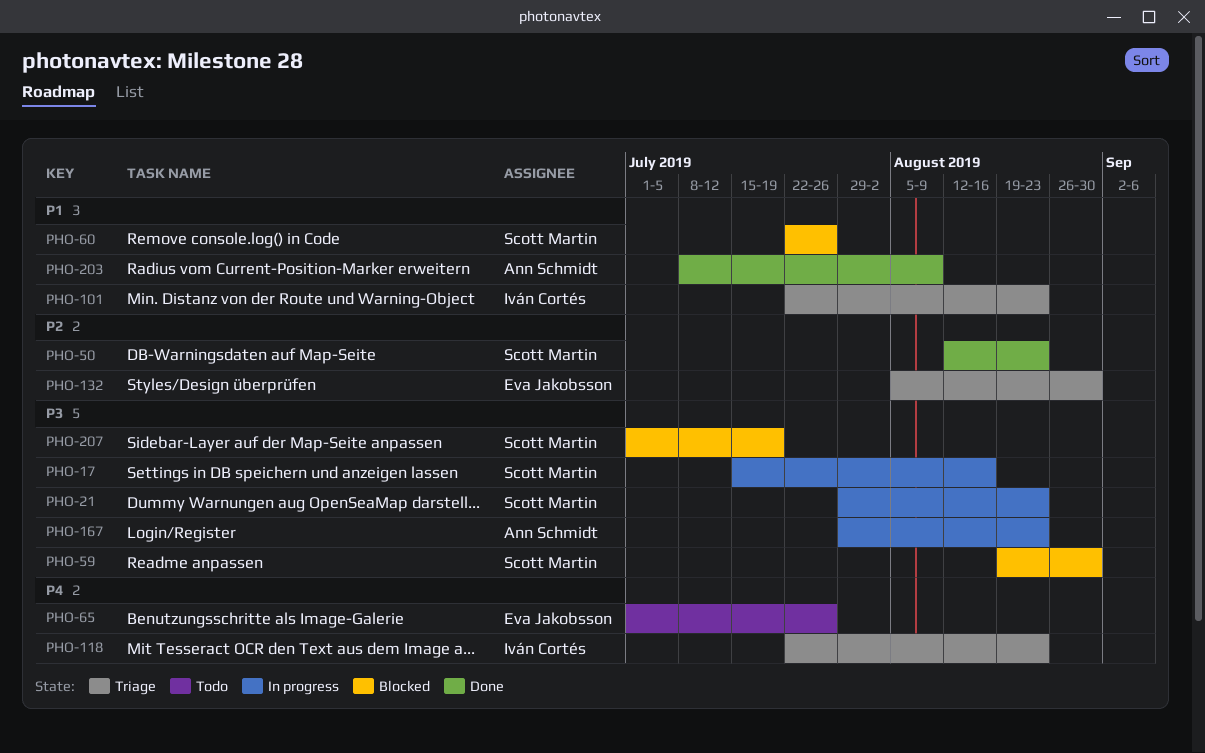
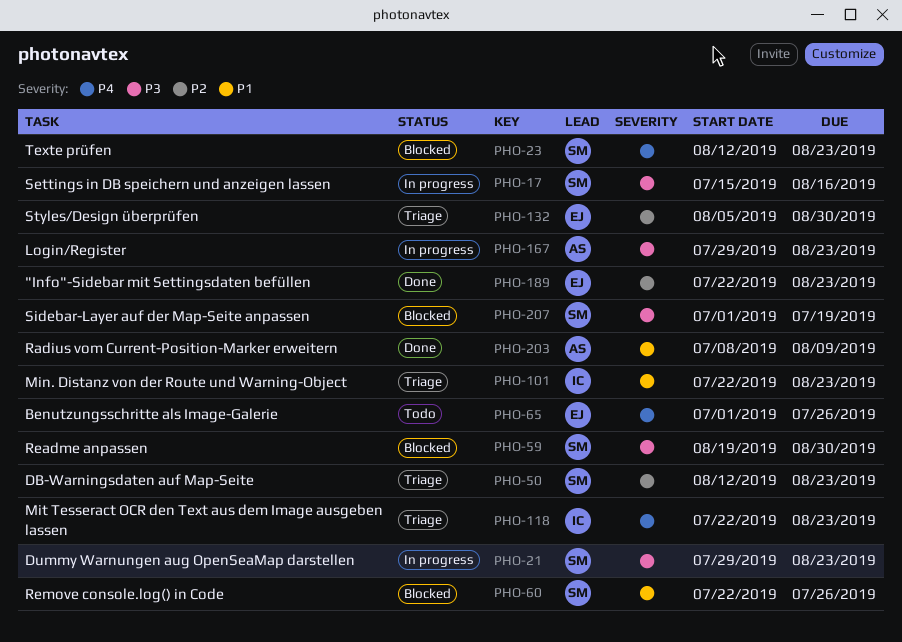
PHO-23: none -> present
PHO-50, status: Done -> Triage
PHO-189: none -> present

